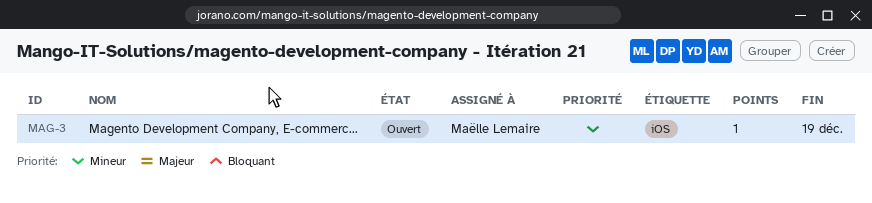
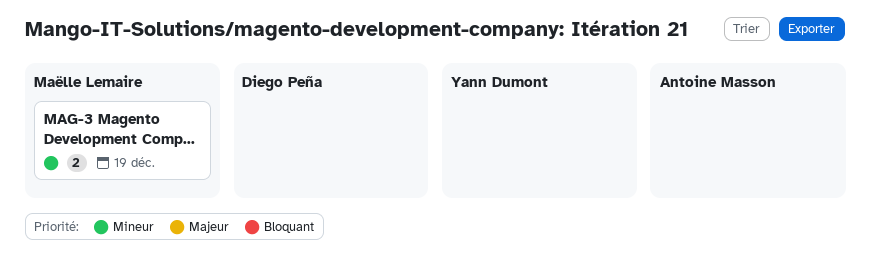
MAG-3, estimate: 1 -> 2

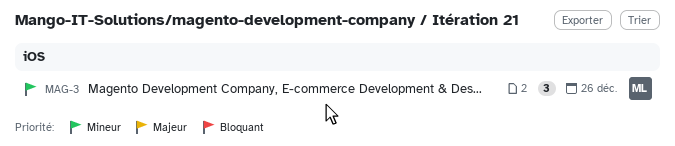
MAG-3, estimate: 2 -> 3
MAG-3, due: Dec 19 -> Dec 26

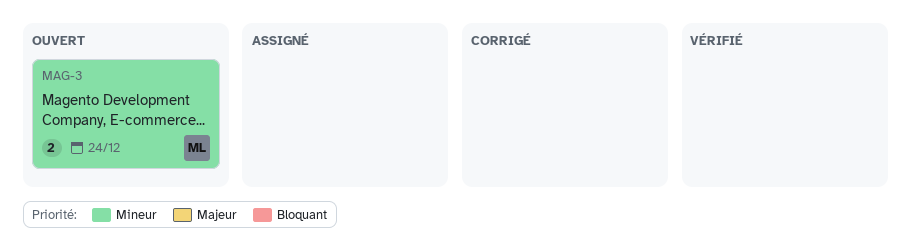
MAG-3, estimate: 3 -> 2
MAG-3, due: Dec 26 -> Dec 24

